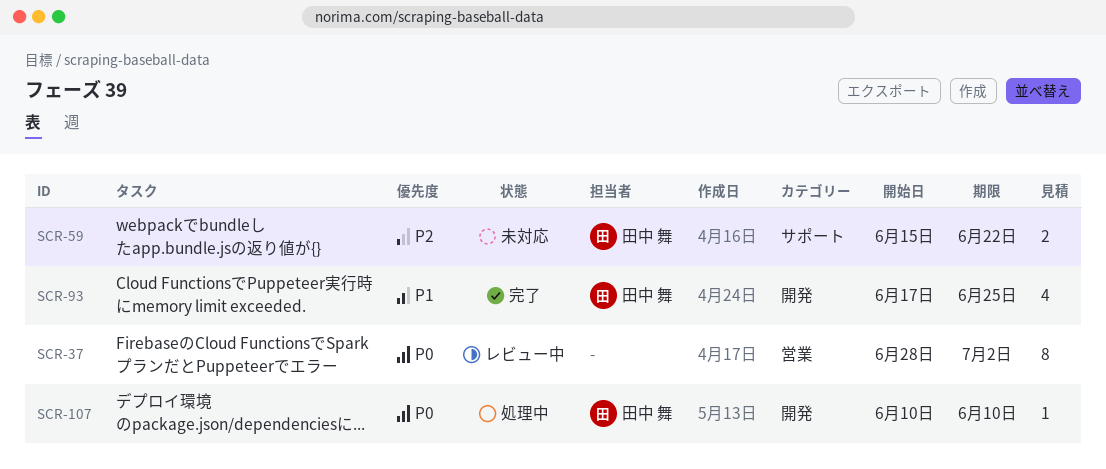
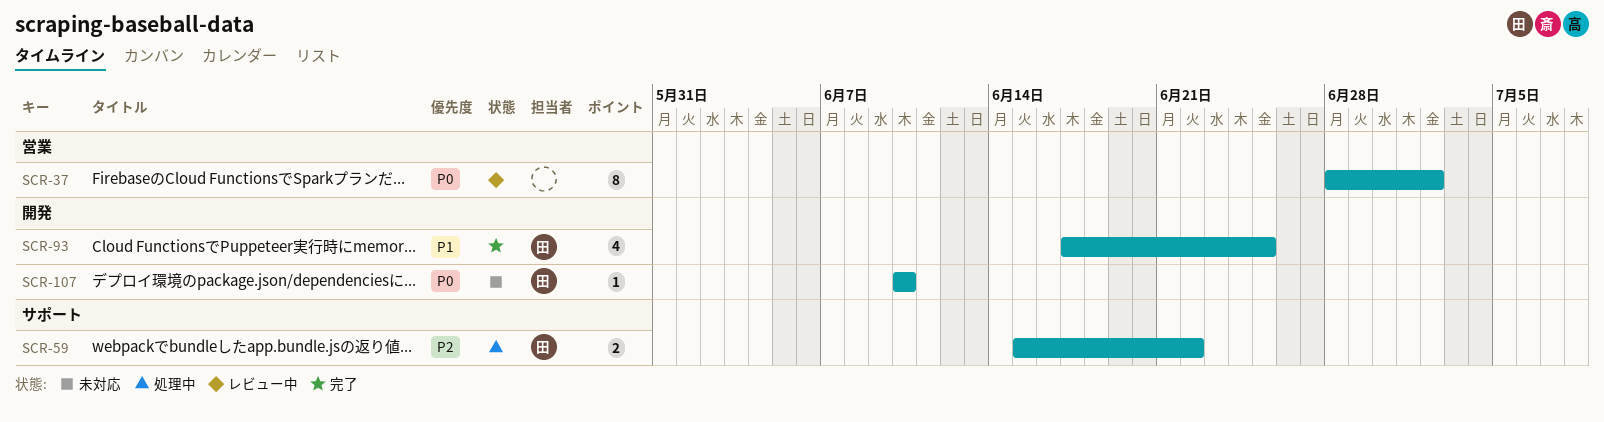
SCR-59, status: 未対応 -> 処理中
SCR-107, status: 処理中 -> 未対応

